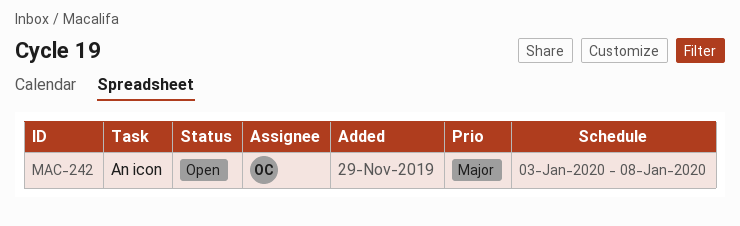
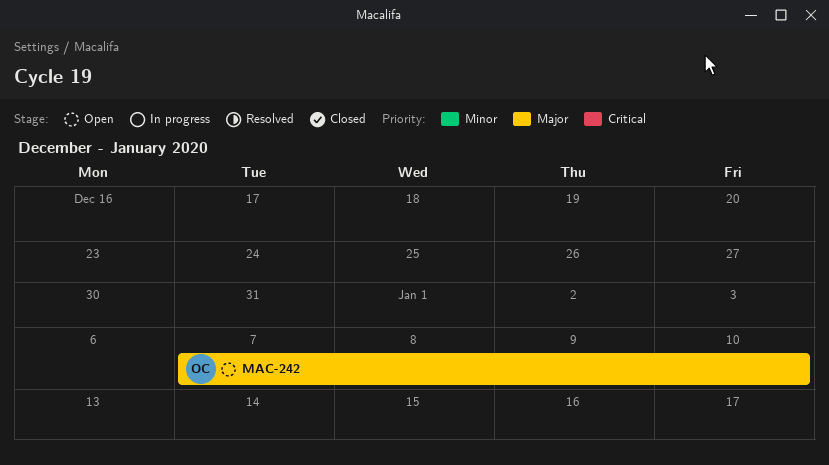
MAC-242, start: Jan 3 -> Jan 7
MAC-242, due: Jan 8 -> Jan 10

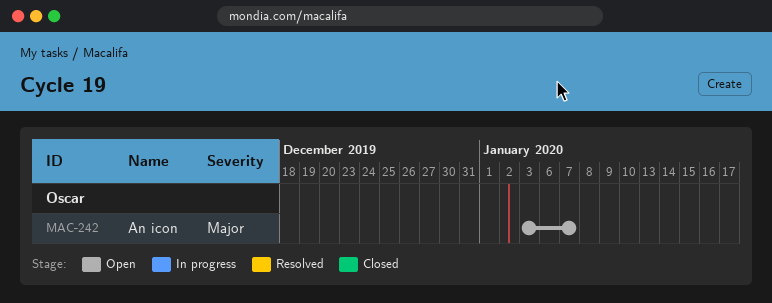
MAC-242, start: Jan 7 -> Jan 3
MAC-242, due: Jan 10 -> Jan 7

